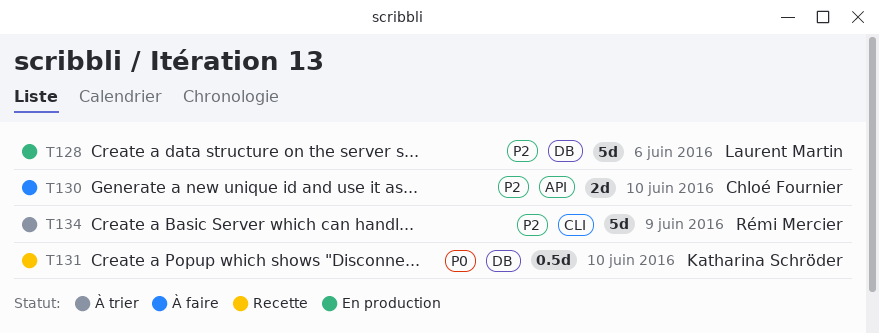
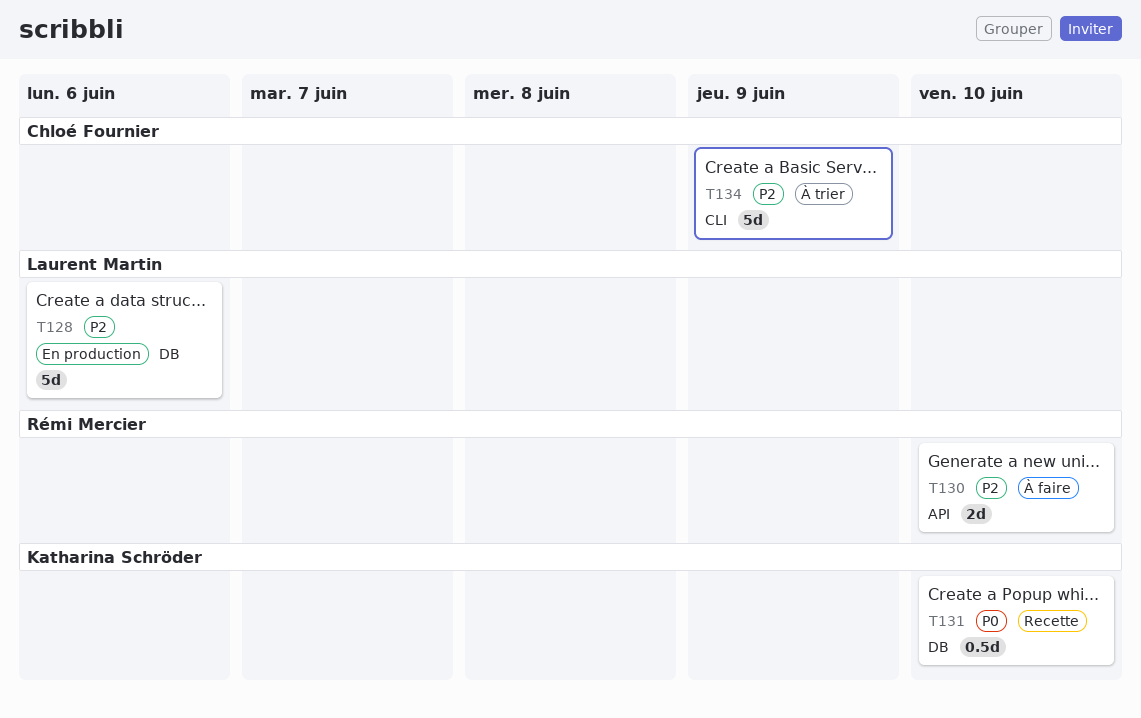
T130, owner: Chloé Fournier -> Rémi Mercier
T134, owner: Rémi Mercier -> Chloé Fournier

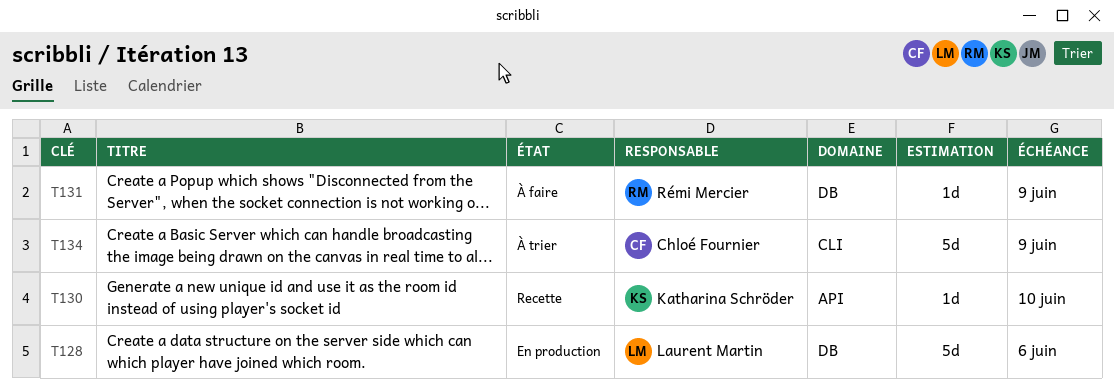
T130, status: À faire -> Recette
T130, owner: Rémi Mercier -> Katharina Schröder
T130, estimate: 2d -> 1d
T131, status: Recette -> À faire
T131, owner: Katharina Schröder -> Rémi Mercier
T131, estimate: 0.5d -> 1d
T131, due: Jun 10 -> Jun 9

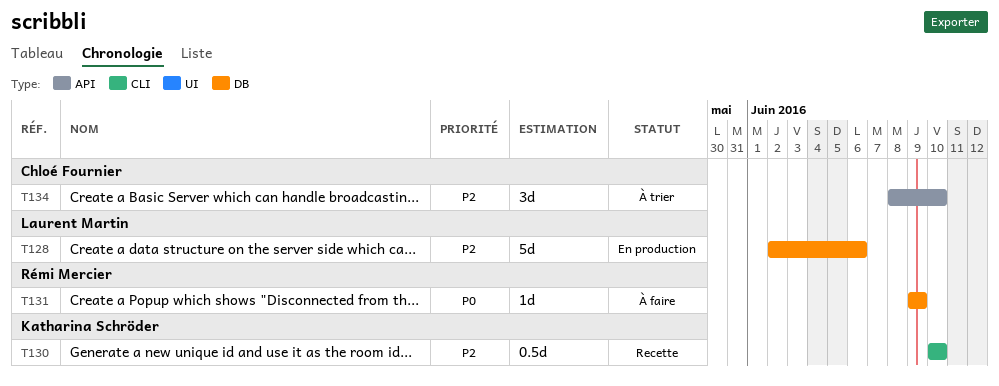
T130, label: API -> CLI
T130, estimate: 1d -> 0.5d
T134, label: CLI -> API
T134, estimate: 5d -> 3d
T134, due: Jun 9 -> Jun 10

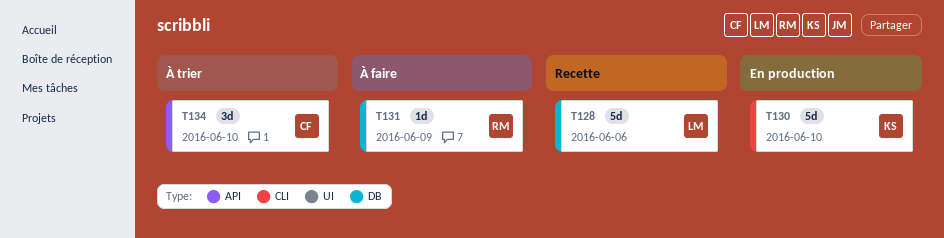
T128, status: En production -> Recette
T130, status: Recette -> En production
T130, estimate: 0.5d -> 5d

